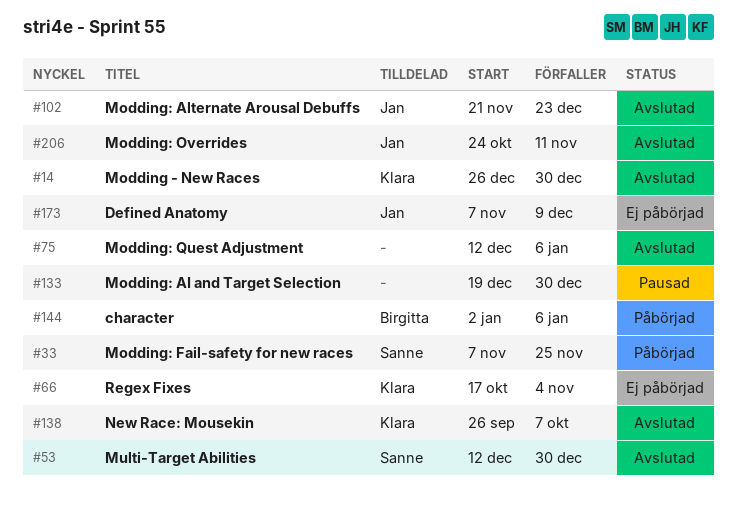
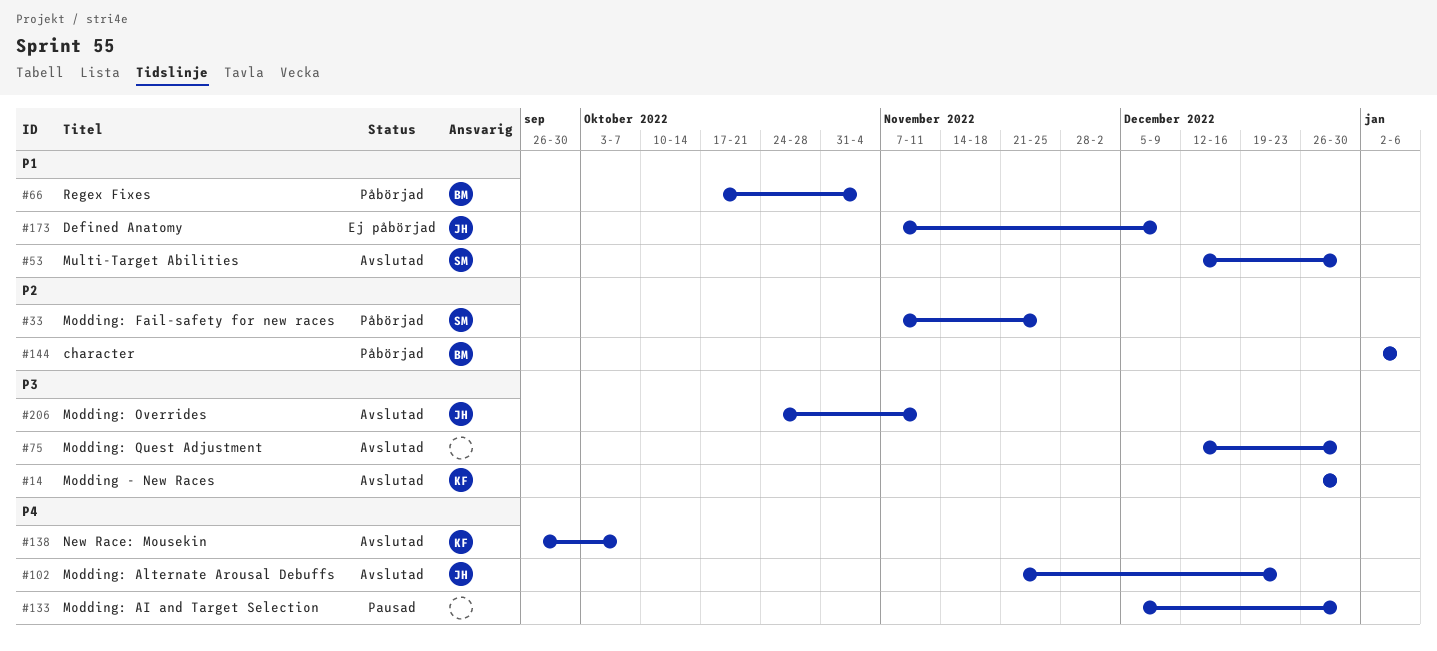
#66, status: Ej påbörjad -> Påbörjad
#66, owner: Klara -> Birgitta
#75, due: Jan 6 -> Dec 30
#133, start: Dec 19 -> Dec 5

